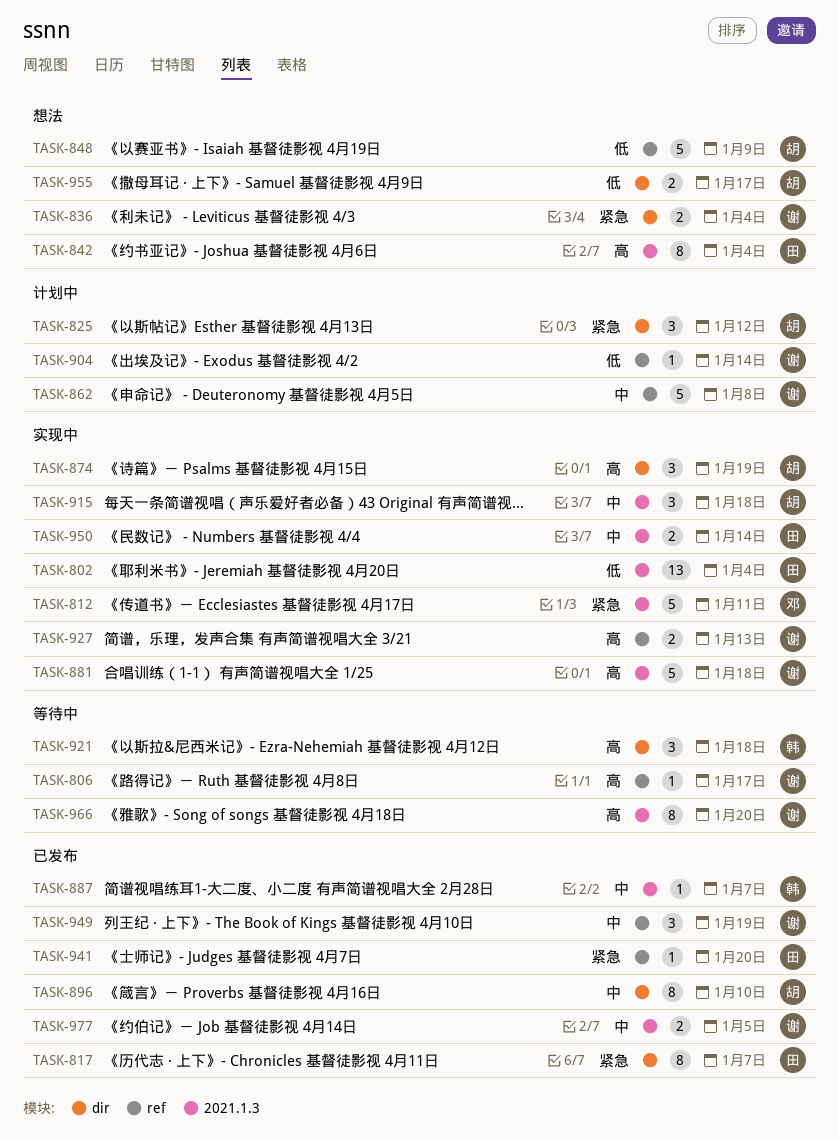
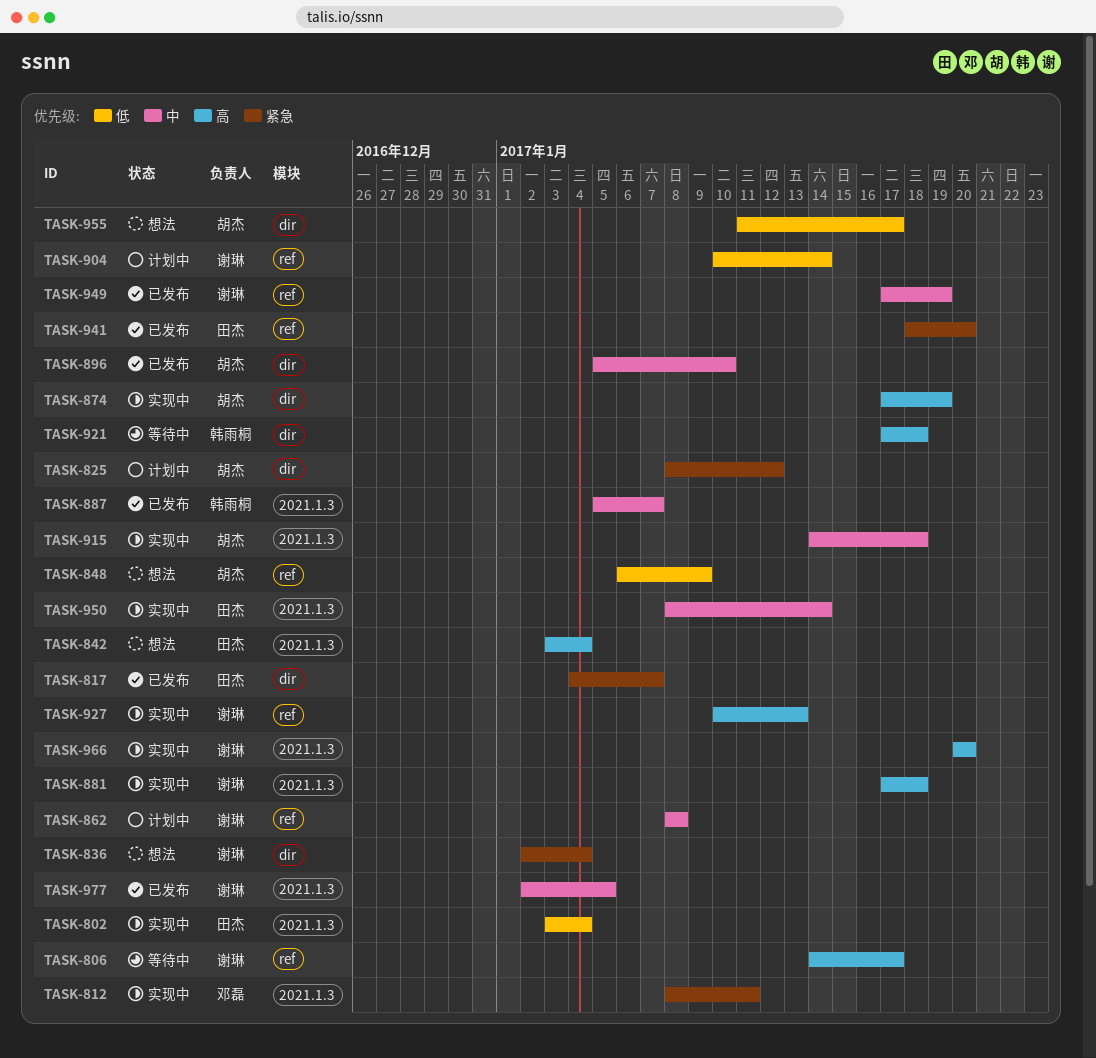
TASK-966, status: 等待中 -> 实现中

